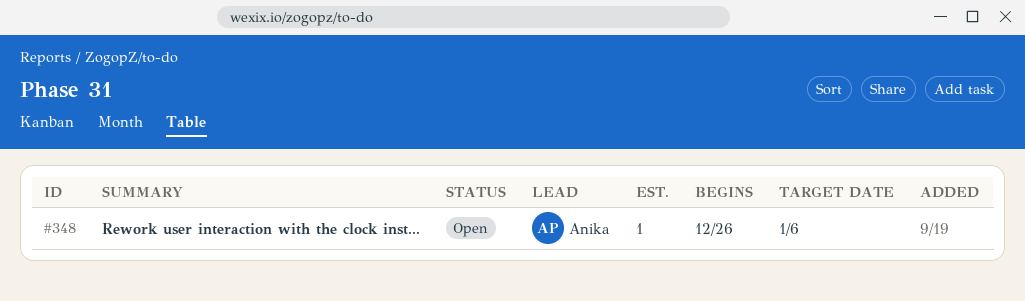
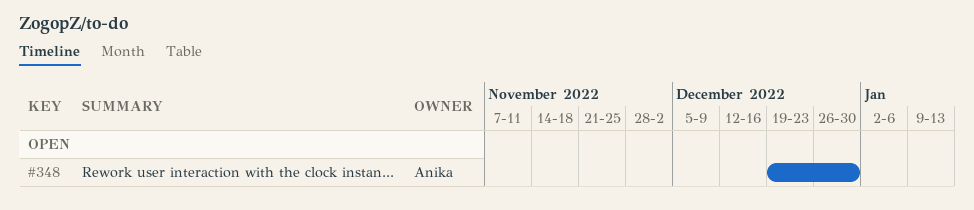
#348, start: Dec 26 -> Dec 19
#348, due: Jan 6 -> Dec 30

